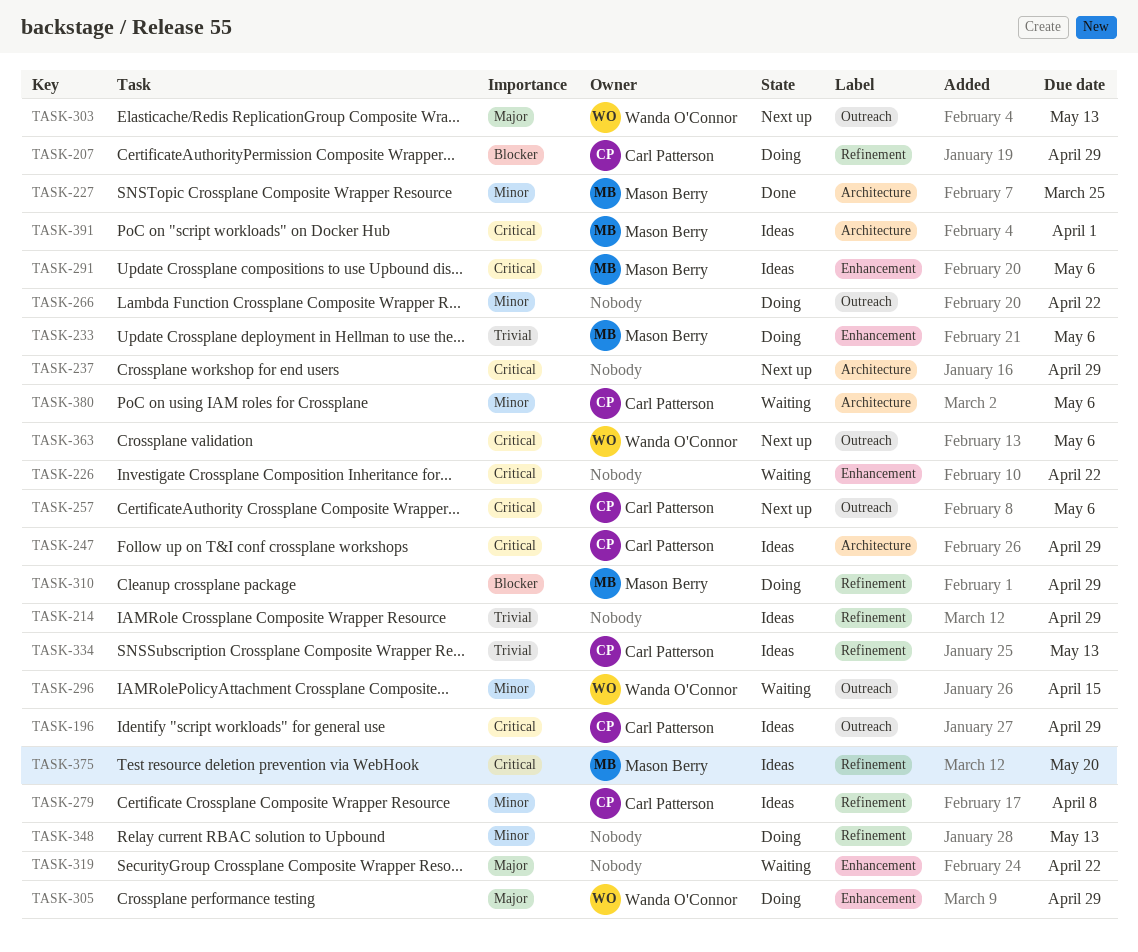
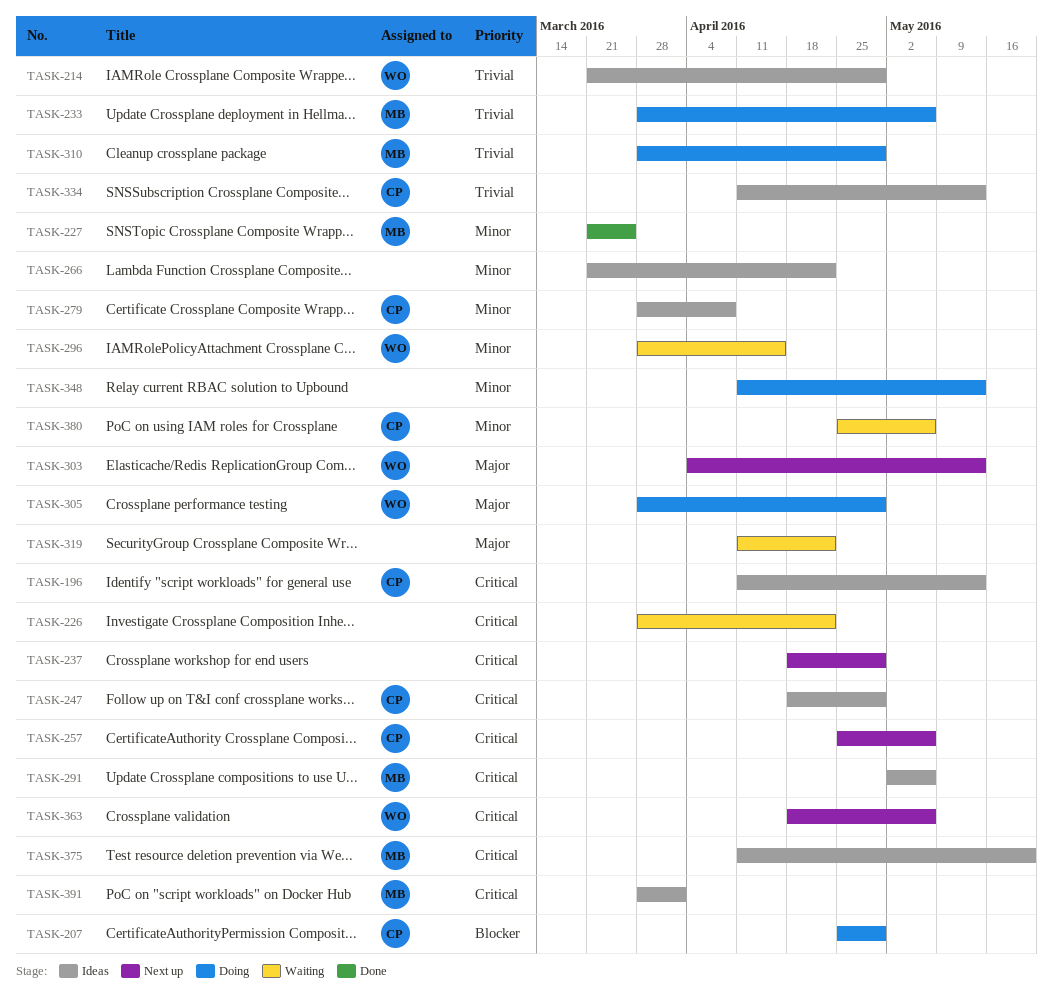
TASK-196, due: Apr 29 -> May 13
TASK-214, owner: none -> Wanda O'Connor
TASK-266, status: Doing -> Ideas
TASK-310, priority: Blocker -> Trivial

